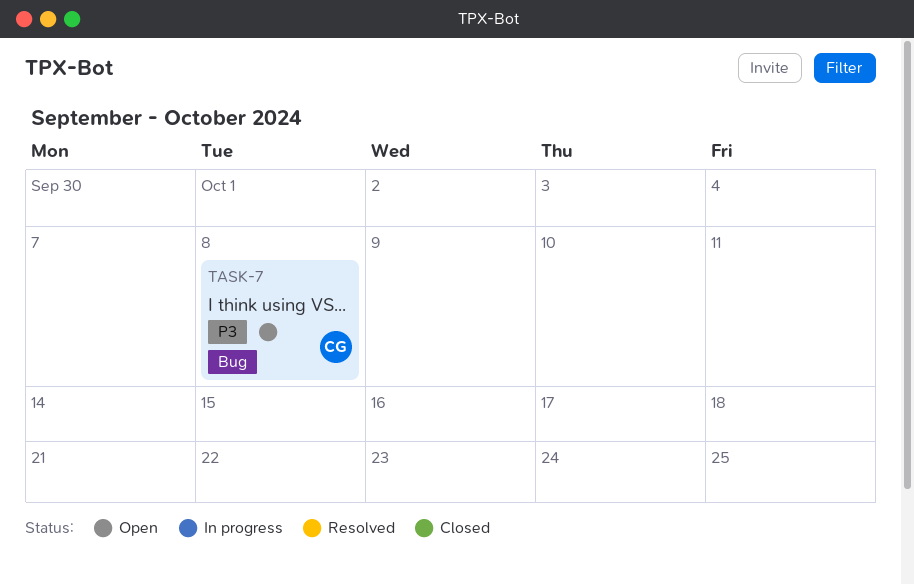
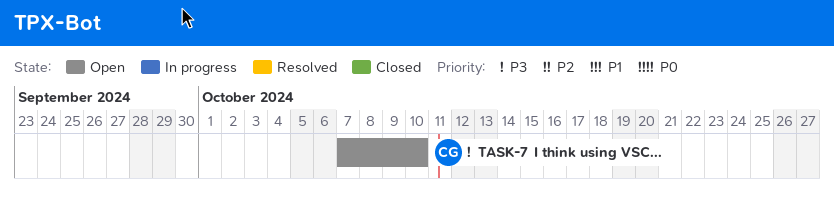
TASK-7, due: Oct 8 -> Oct 10

